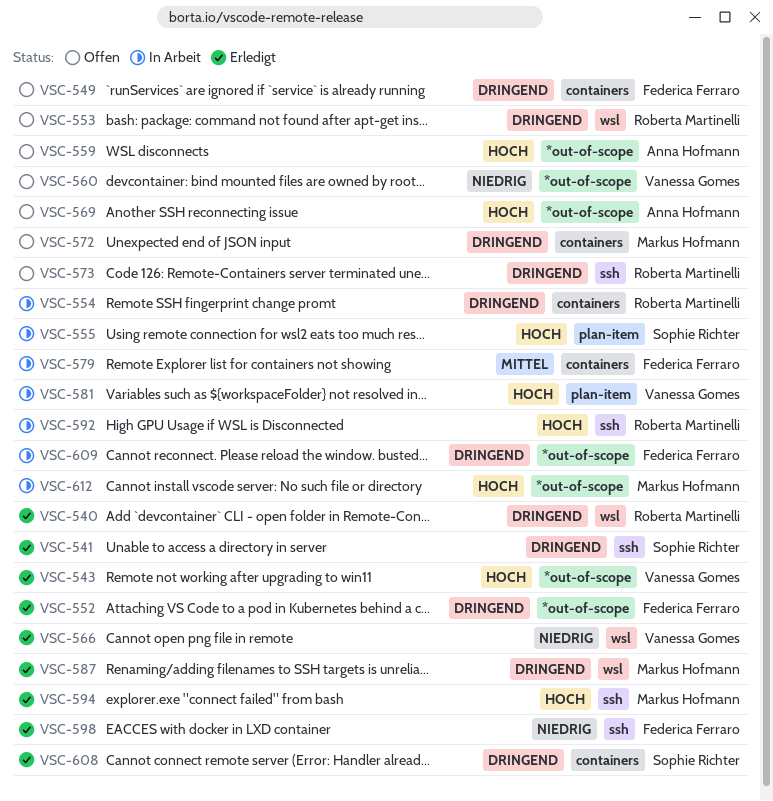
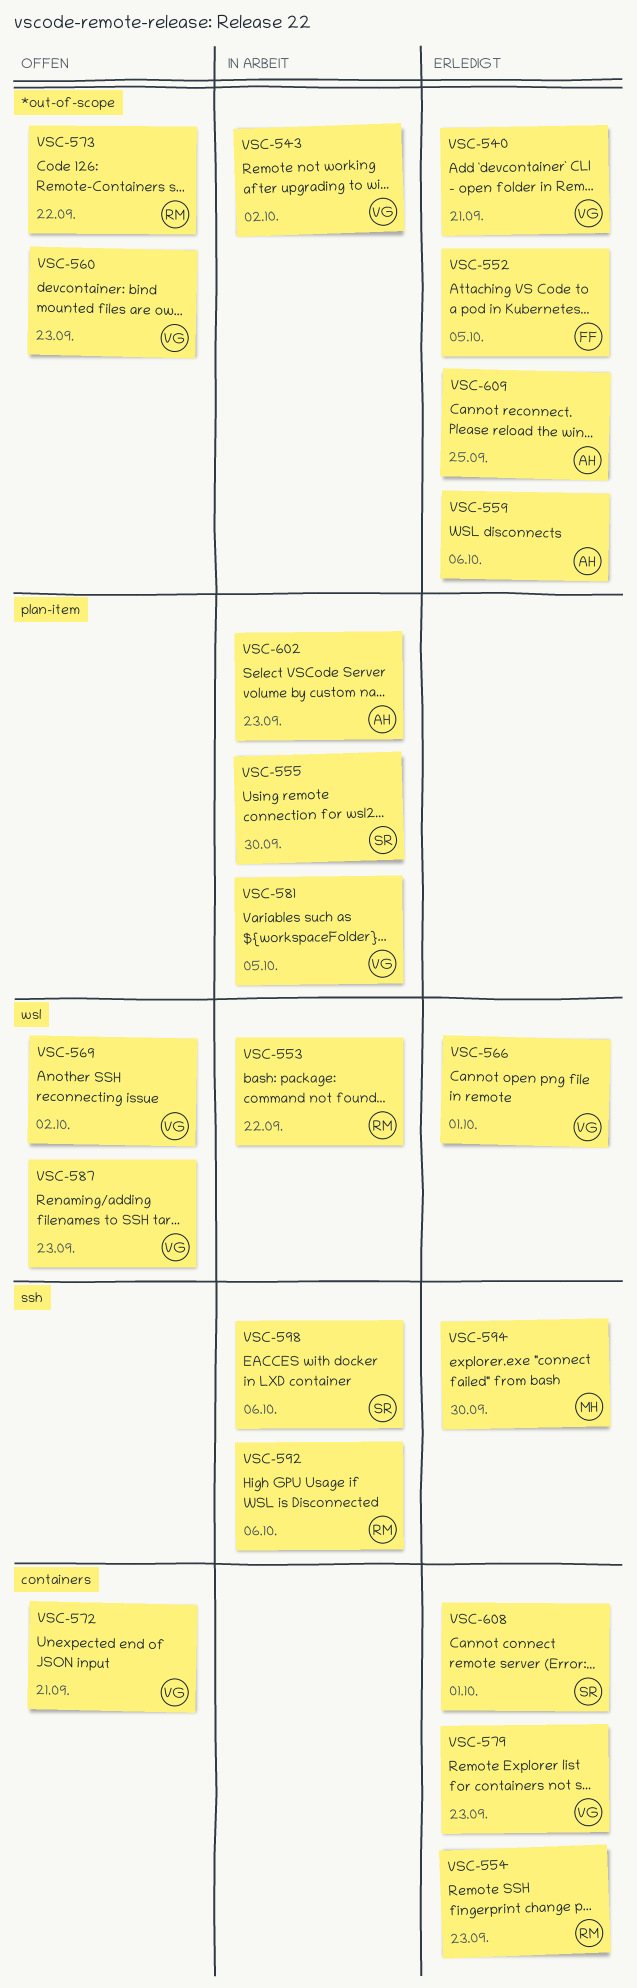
VSC-540, owner: Roberta Martinelli -> Vanessa Gomes
VSC-540, label: wsl -> *out-of-scope
VSC-541: present -> none
VSC-543, status: Erledigt -> In Arbeit
VSC-549: present -> none
VSC-553, status: Offen -> In Arbeit
VSC-554, status: In Arbeit -> Erledigt
VSC-559, status: Offen -> Erledigt
VSC-569, owner: Anna Hofmann -> Vanessa Gomes
VSC-569, label: *out-of-scope -> wsl
VSC-572, owner: Markus Hofmann -> Vanessa Gomes
VSC-573, label: ssh -> *out-of-scope
VSC-579, status: In Arbeit -> Erledigt
VSC-579, owner: Federica Ferraro -> Vanessa Gomes
VSC-587, status: Erledigt -> Offen
VSC-587, owner: Markus Hofmann -> Vanessa Gomes
VSC-598, status: Erledigt -> In Arbeit
VSC-598, owner: Federica Ferraro -> Sophie Richter
VSC-602: none -> present
VSC-609, status: In Arbeit -> Erledigt
VSC-609, owner: Federica Ferraro -> Anna Hofmann
VSC-612: present -> none

